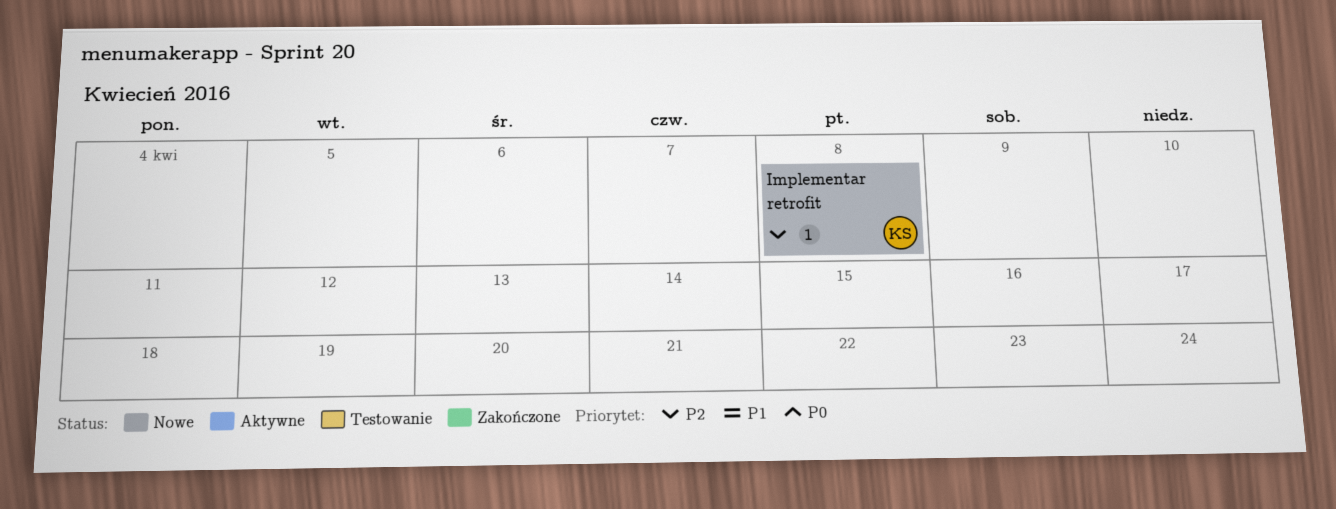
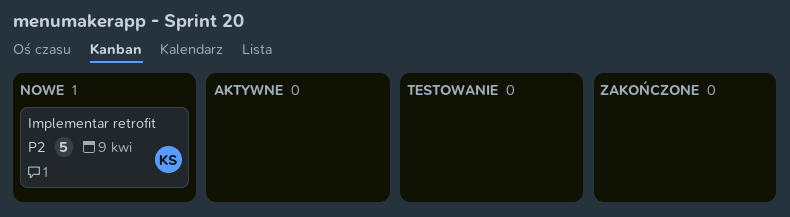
Implementar retrofit, estimate: 1 -> 5
Implementar retrofit, due: Apr 8 -> Apr 9

